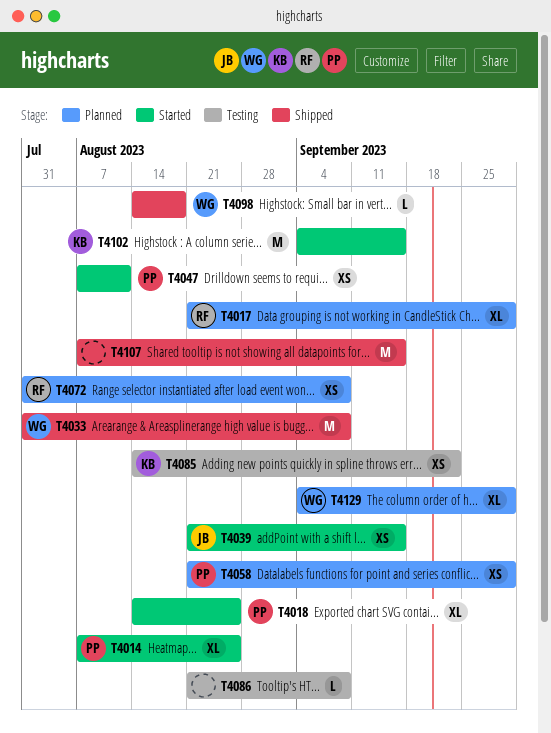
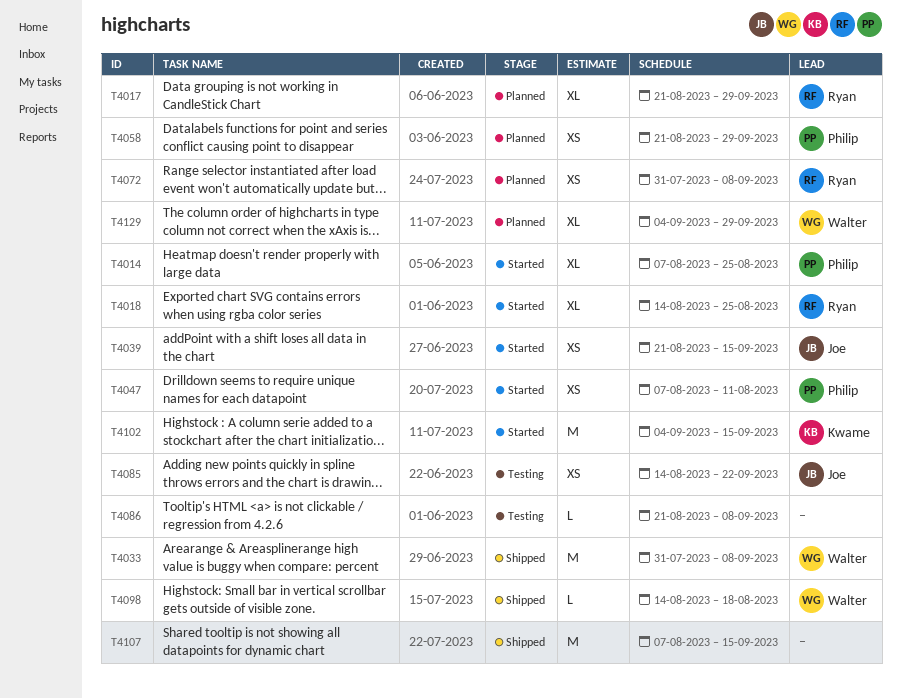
T4018, owner: Philip -> Ryan
T4085, owner: Kwame -> Joe

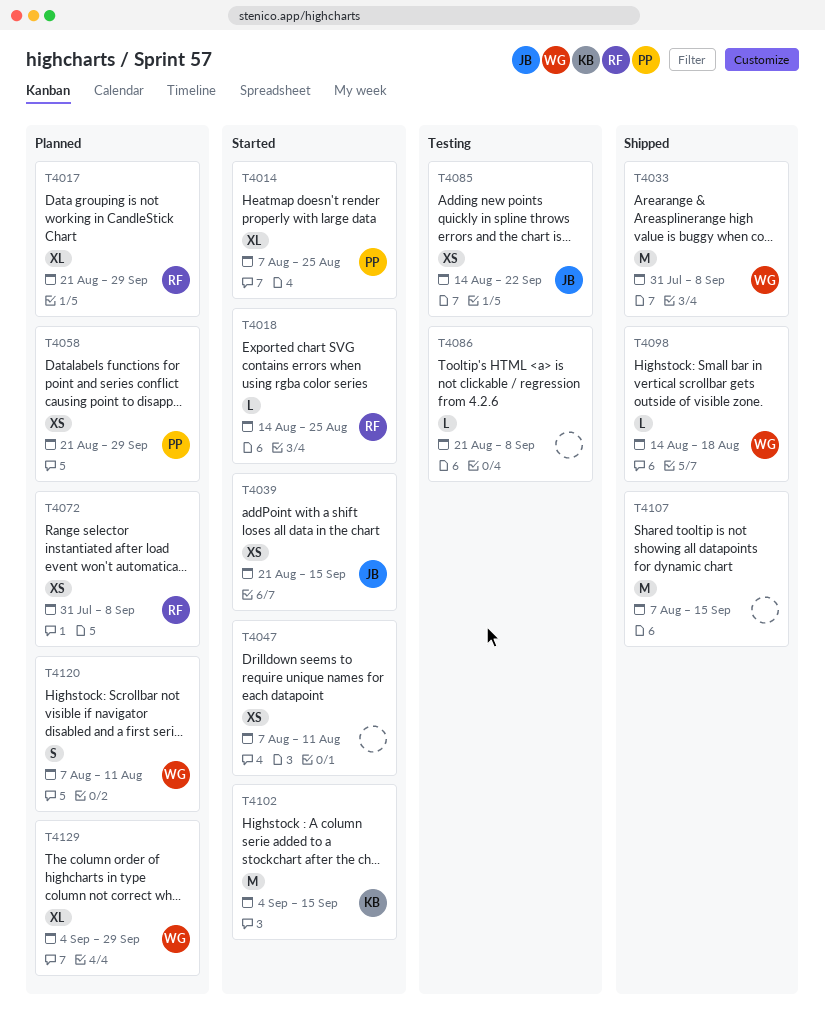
T4018, estimate: XL -> L
T4047, owner: Philip -> none
T4120: none -> present

